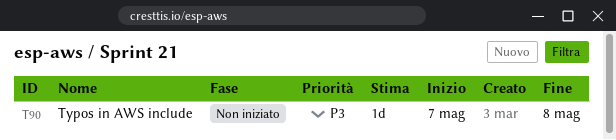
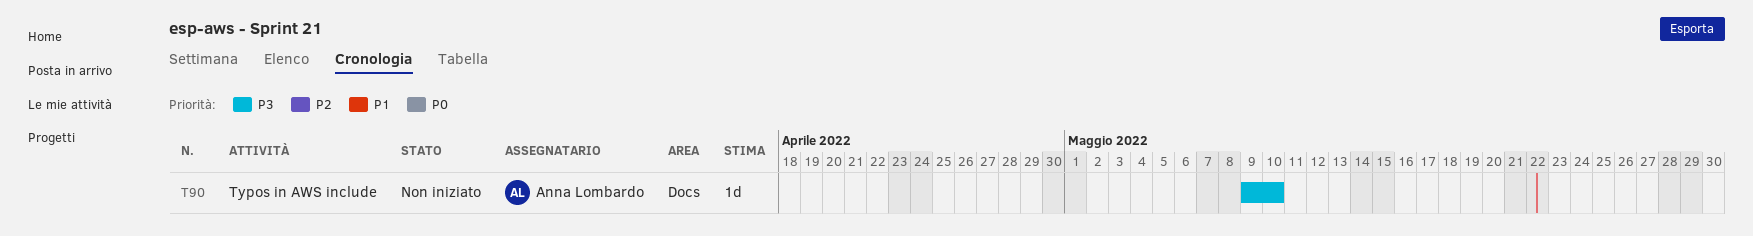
T90, start: May 7 -> May 9
T90, due: May 8 -> May 10

